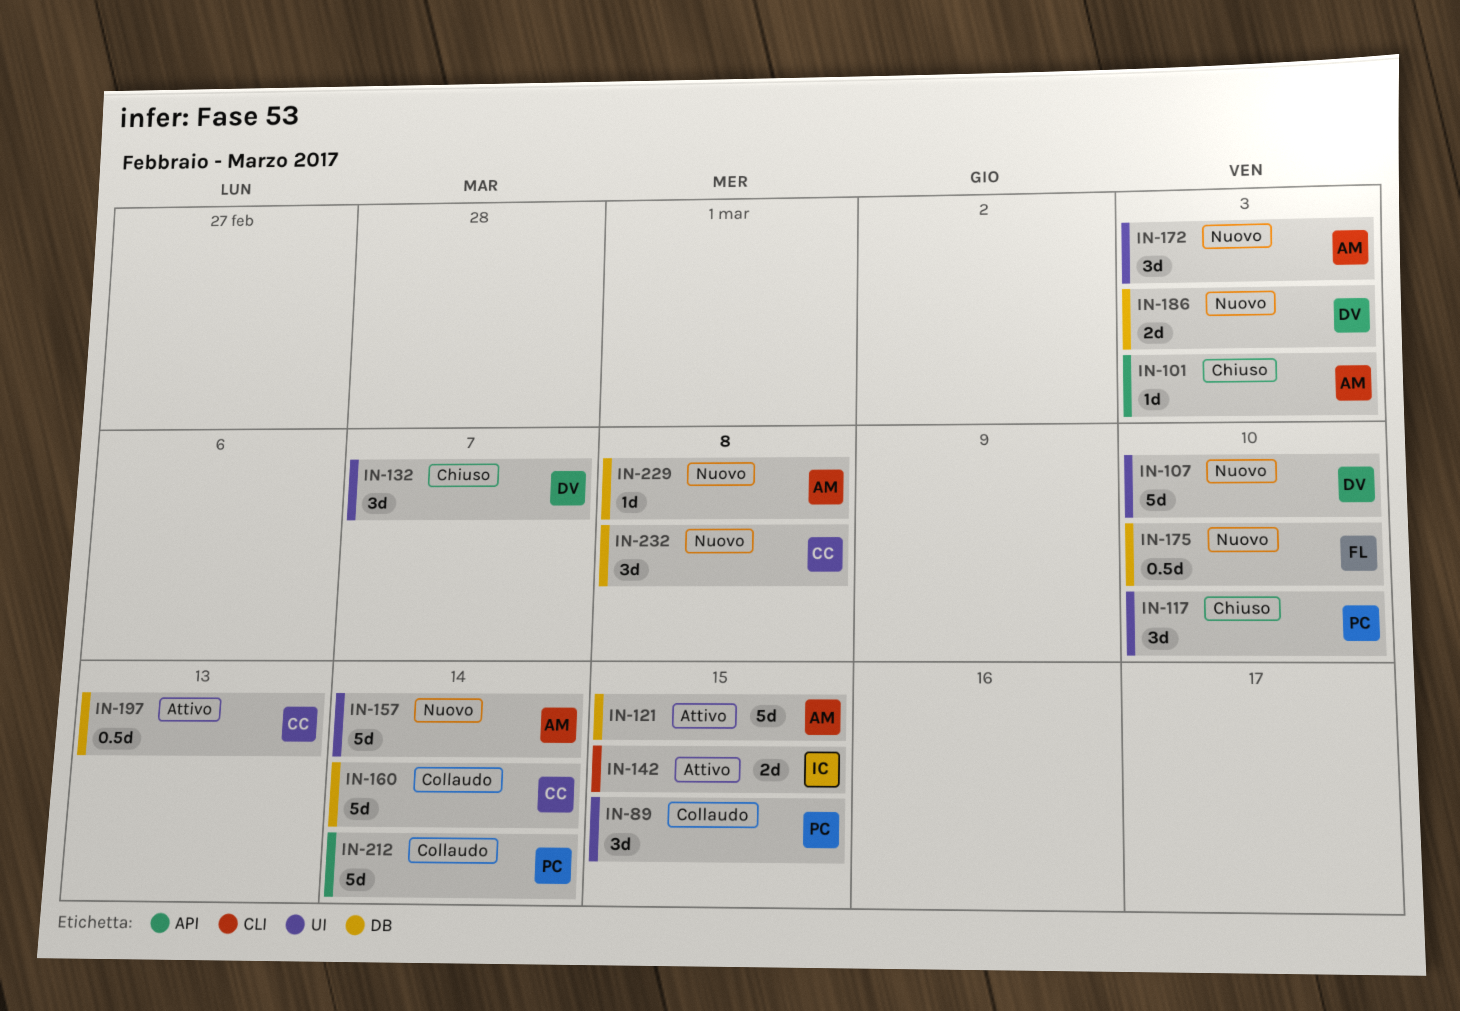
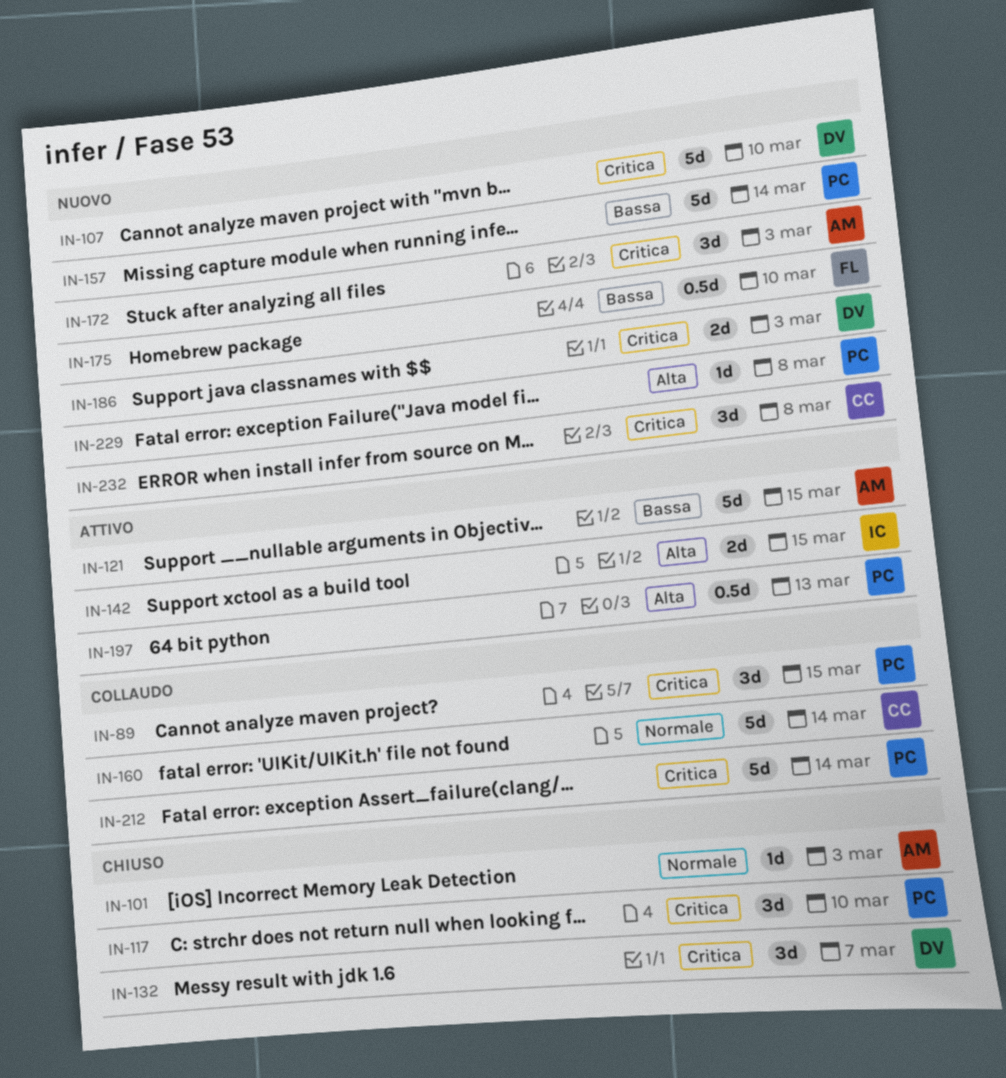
IN-157, owner: AM -> PC
IN-197, owner: CC -> PC
IN-229, owner: AM -> PC

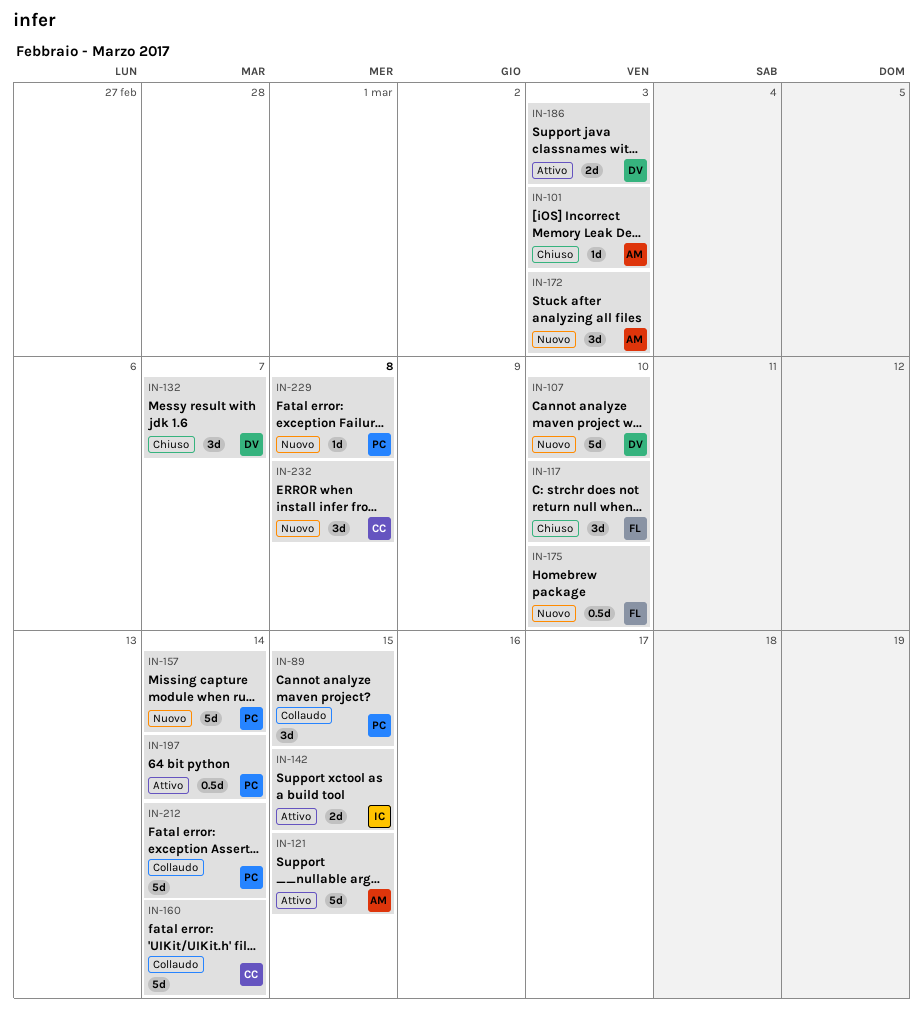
IN-117, owner: PC -> FL
IN-186, status: Nuovo -> Attivo
IN-197, due: Mar 13 -> Mar 14

